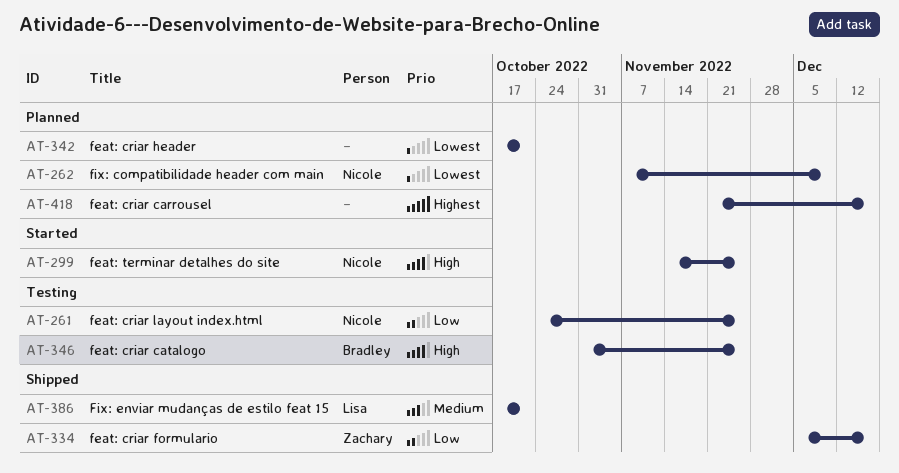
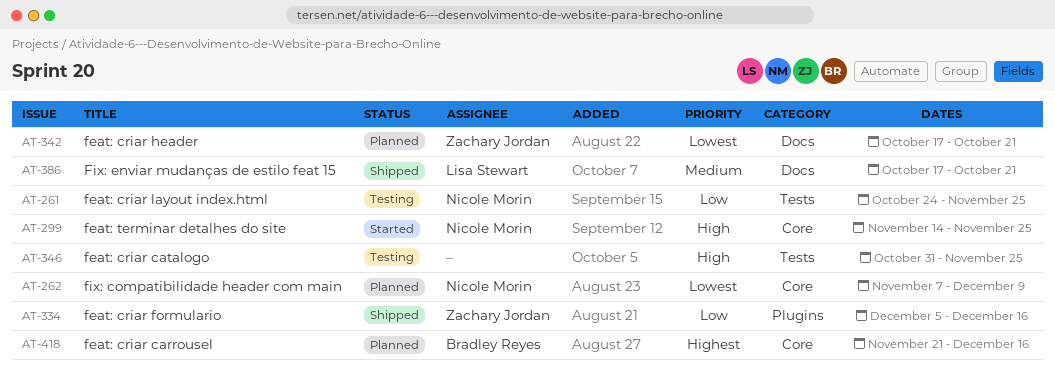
AT-342, owner: none -> Zachary Jordan
AT-346, owner: Bradley Reyes -> none
AT-418, owner: none -> Bradley Reyes

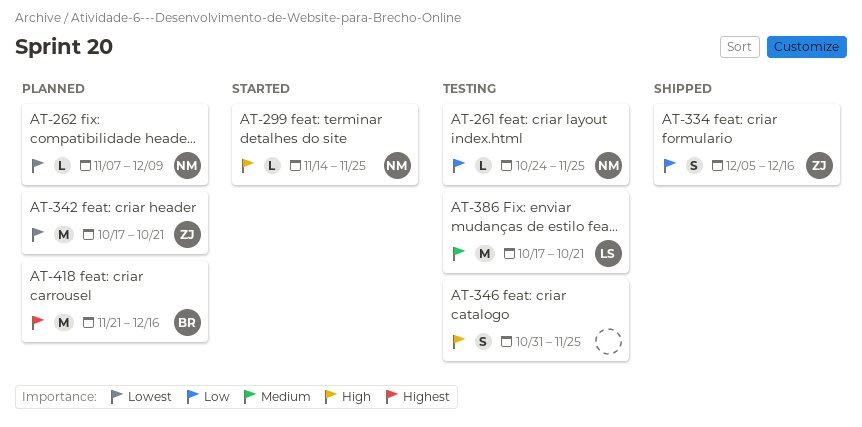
AT-386, status: Shipped -> Testing

